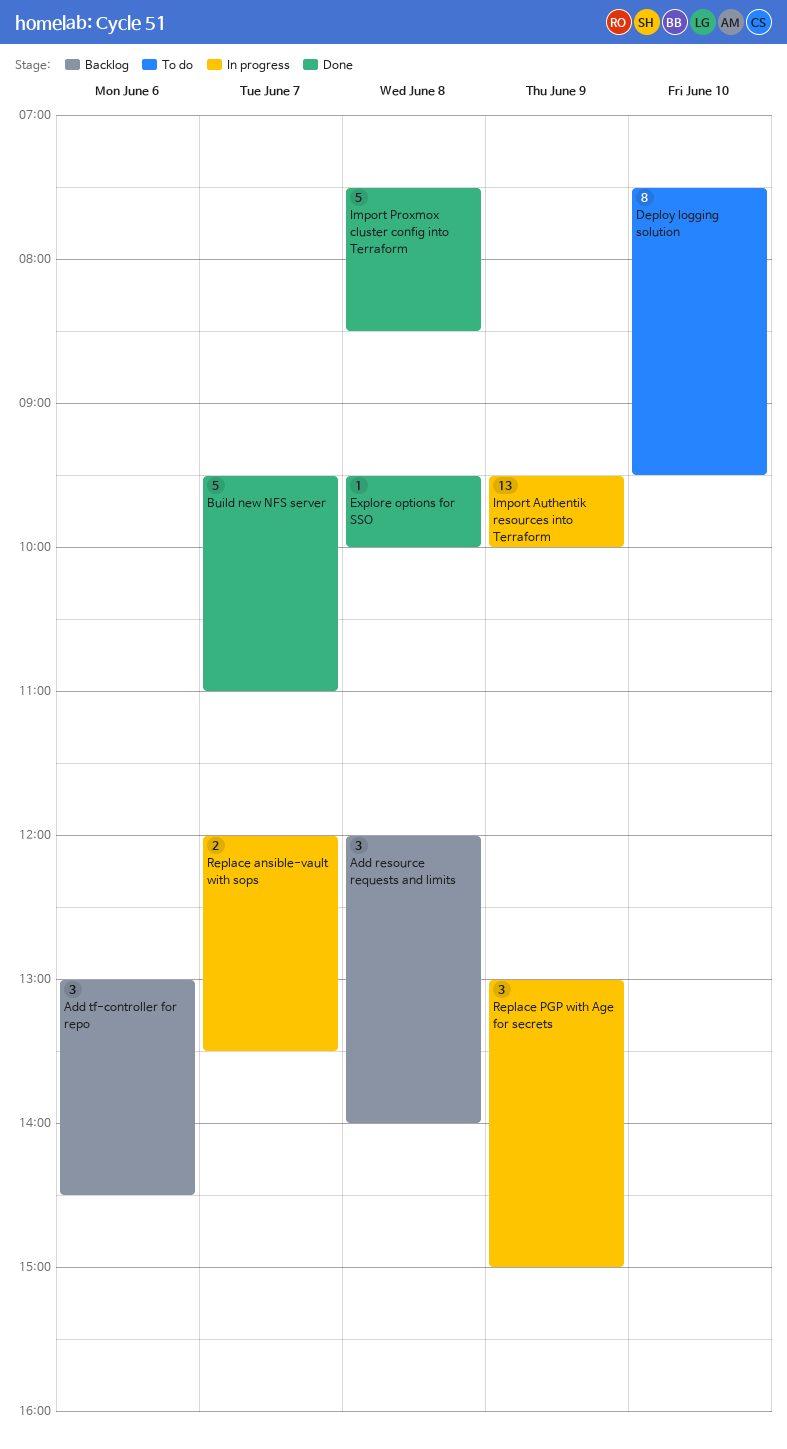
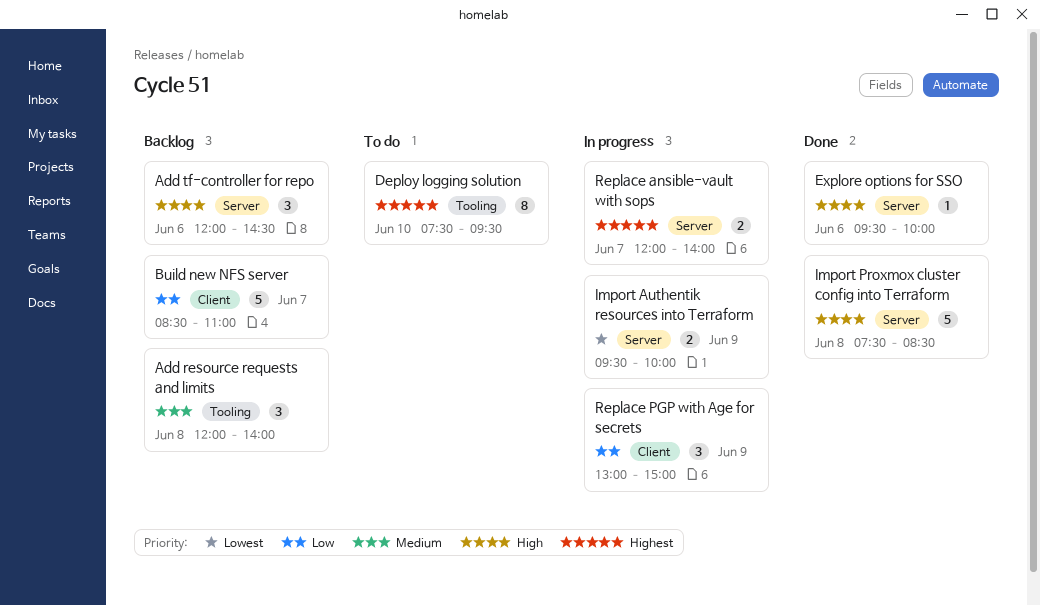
Add tf-controller for repo, begins: 13:00 -> 12:00
Build new NFS server, status: Done -> Backlog
Build new NFS server, begins: 09:30 -> 08:30
Explore options for SSO, day: Jun 8 -> Jun 6
Import Authentik resources into Terraform, estimate: 13 -> 2
Replace ansible-vault with sops, ends: 13:30 -> 14:00

